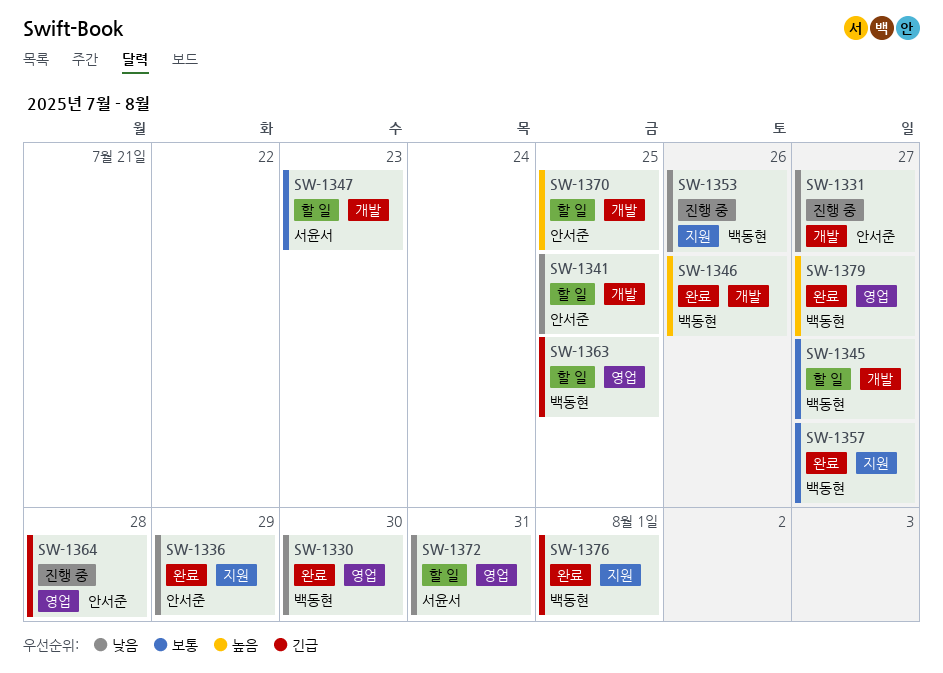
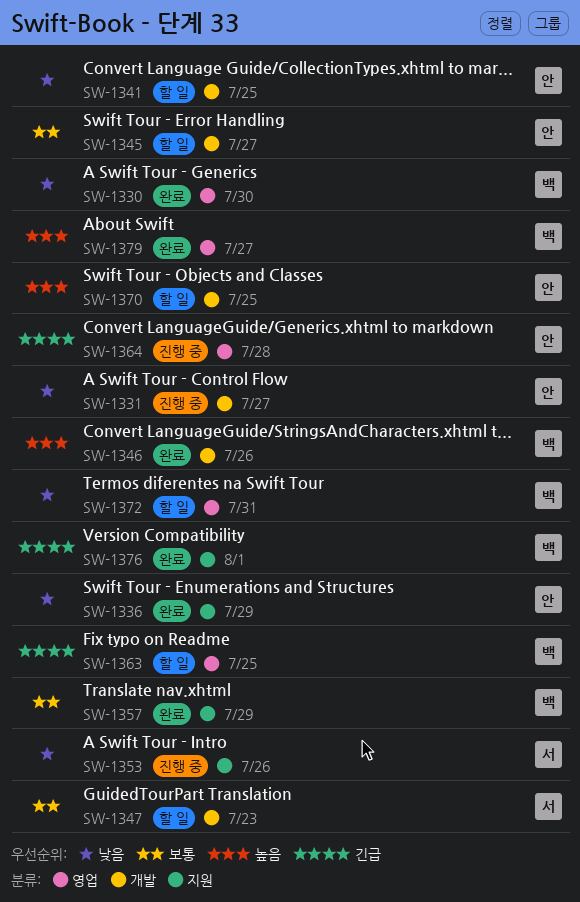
SW-1345, owner: 백동현 -> 안서준
SW-1353, owner: 백동현 -> 서윤서
SW-1357, due: Jul 27 -> Jul 29
SW-1372, owner: 서윤서 -> 백동현

